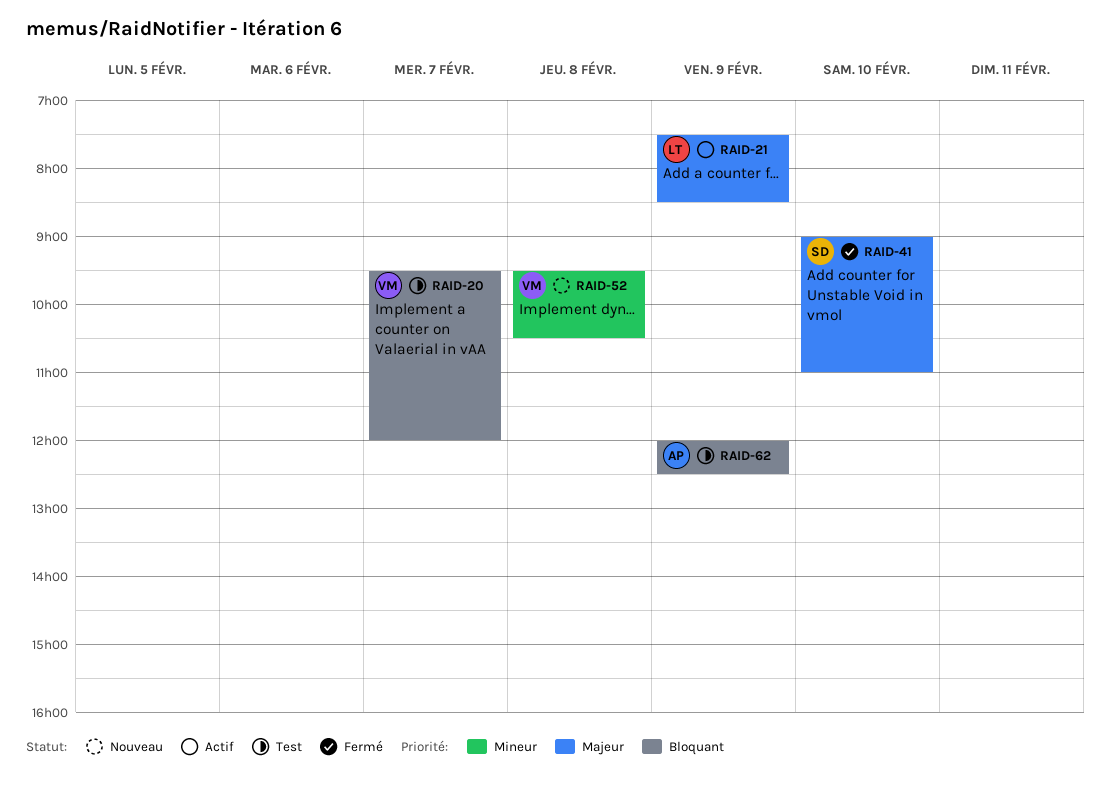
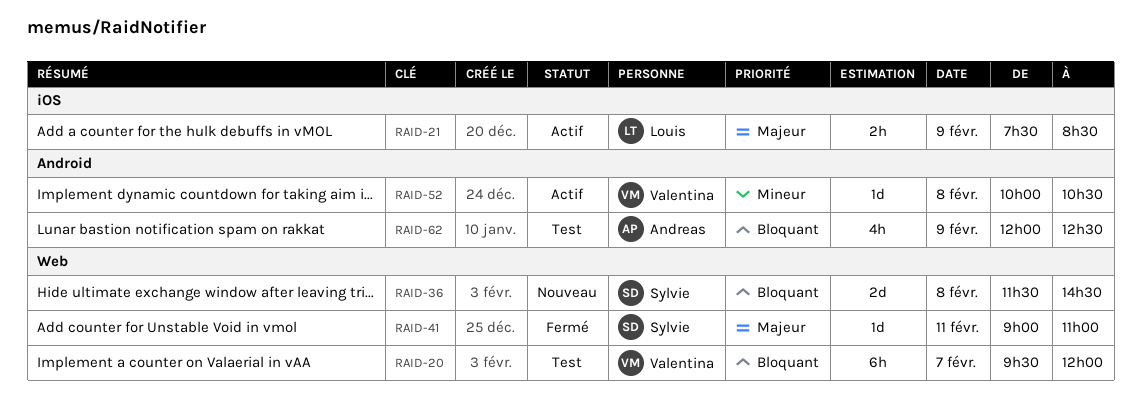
RAID-36: none -> present
RAID-41, day: Feb 10 -> Feb 11
RAID-52, status: Nouveau -> Actif
RAID-52, begins: 09:30 -> 10:00

